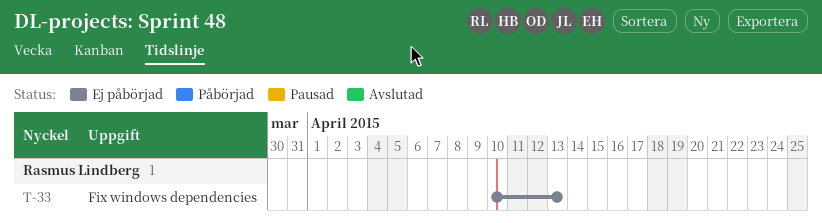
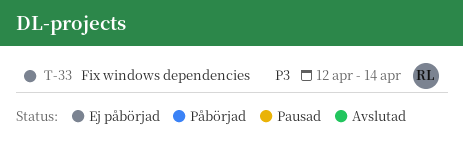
T-33, start: Apr 10 -> Apr 12
T-33, due: Apr 13 -> Apr 14

